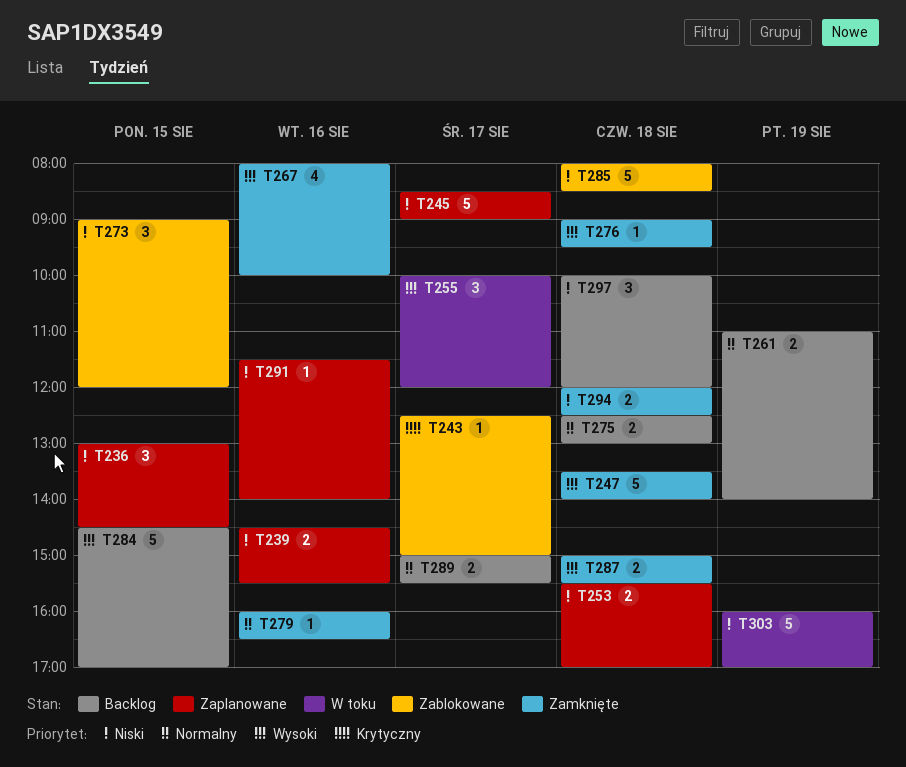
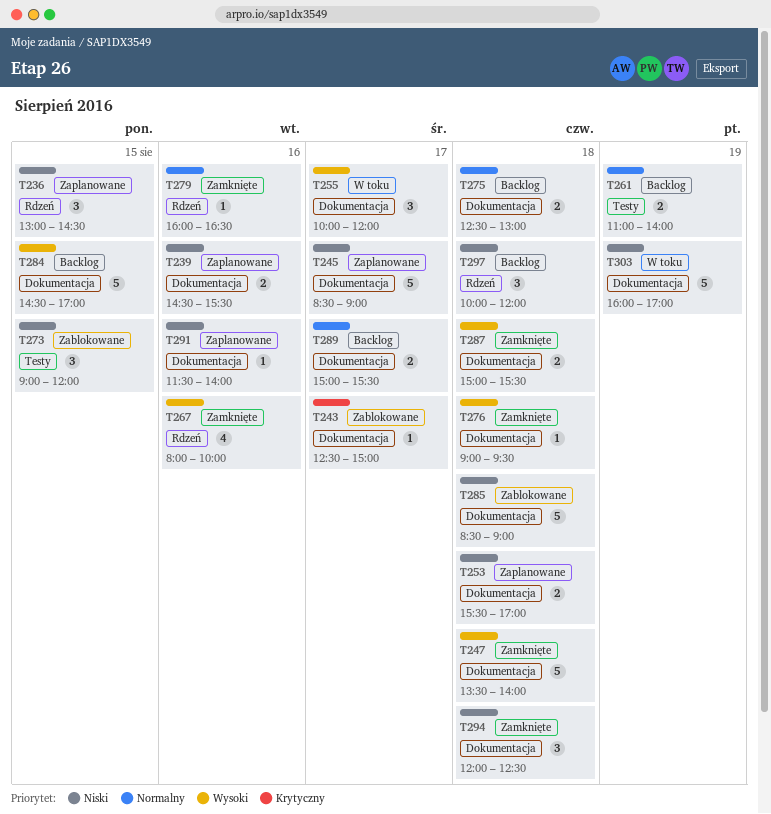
T285, begins: 08:00 -> 08:30
T285, ends: 08:30 -> 09:00
T294, estimate: 2 -> 3

